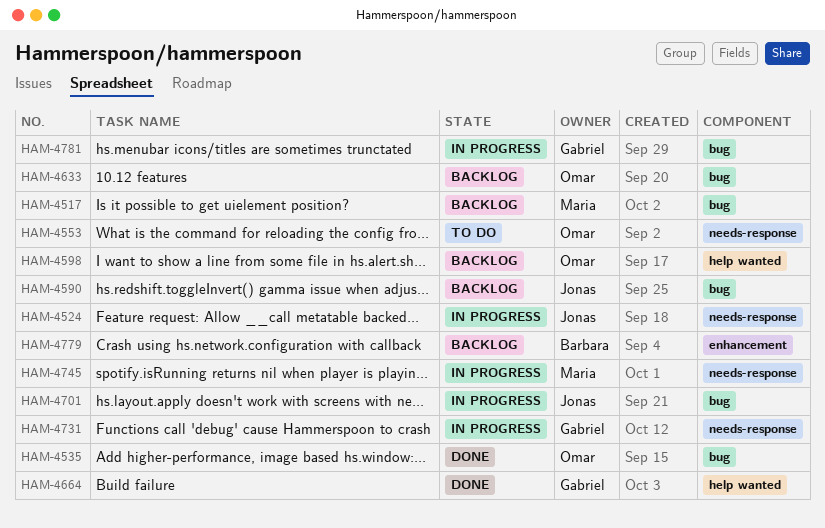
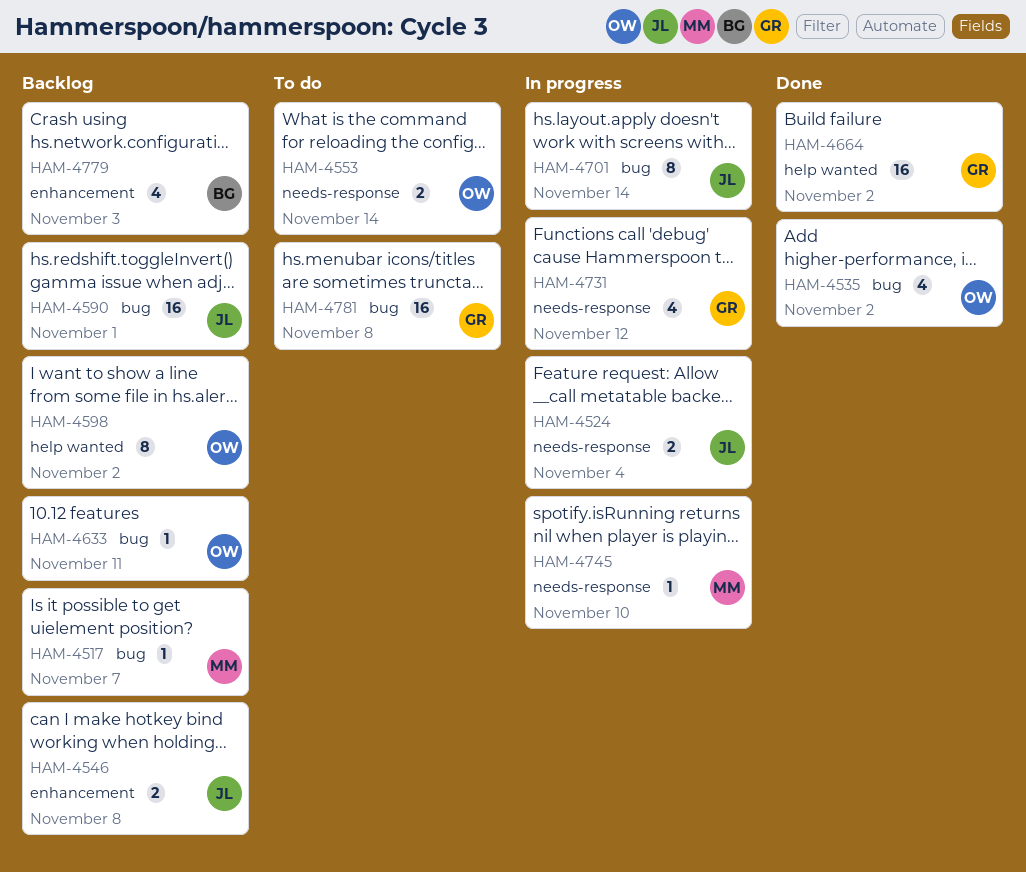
HAM-4546: none -> present
HAM-4781, status: In progress -> To do

